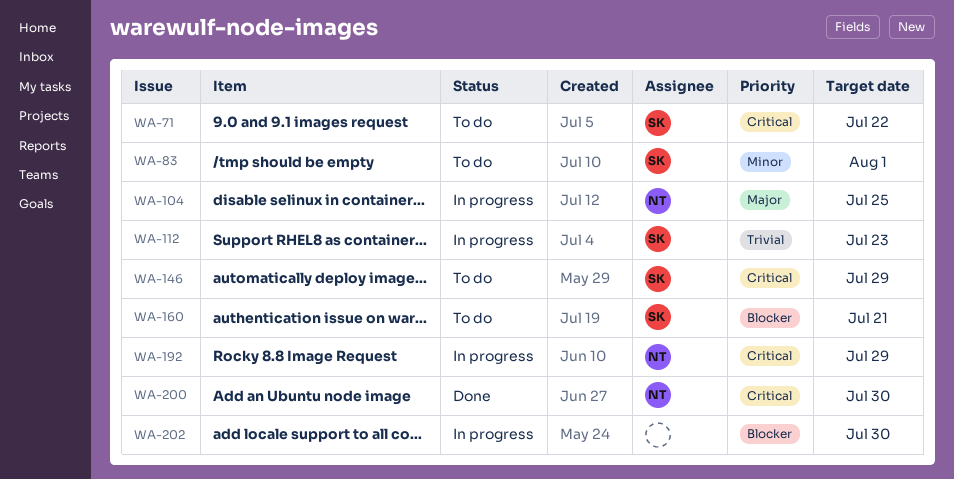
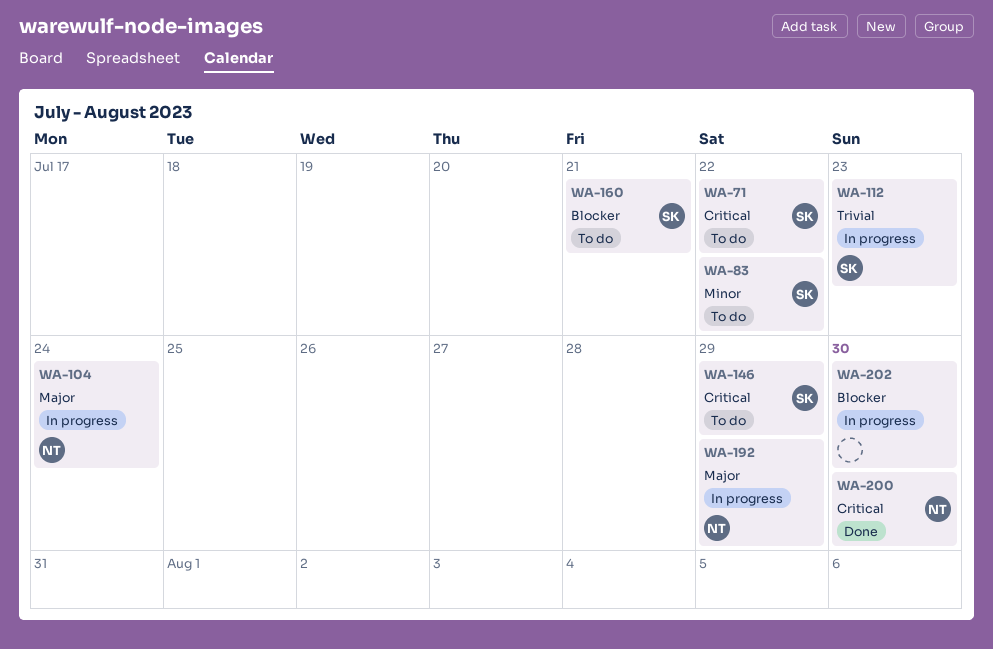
WA-83, due: Aug 1 -> Jul 22
WA-104, due: Jul 25 -> Jul 24
WA-192, priority: Critical -> Major

